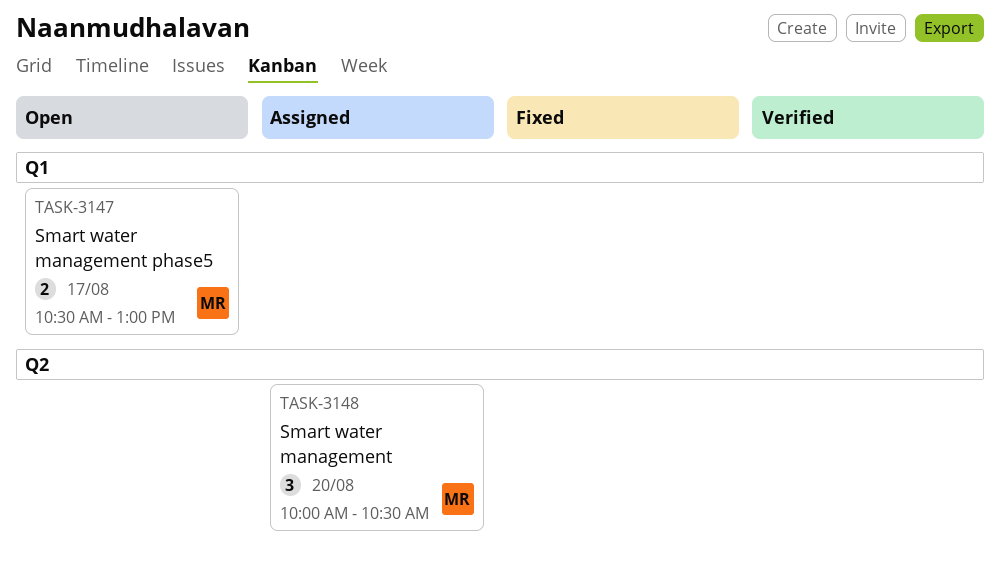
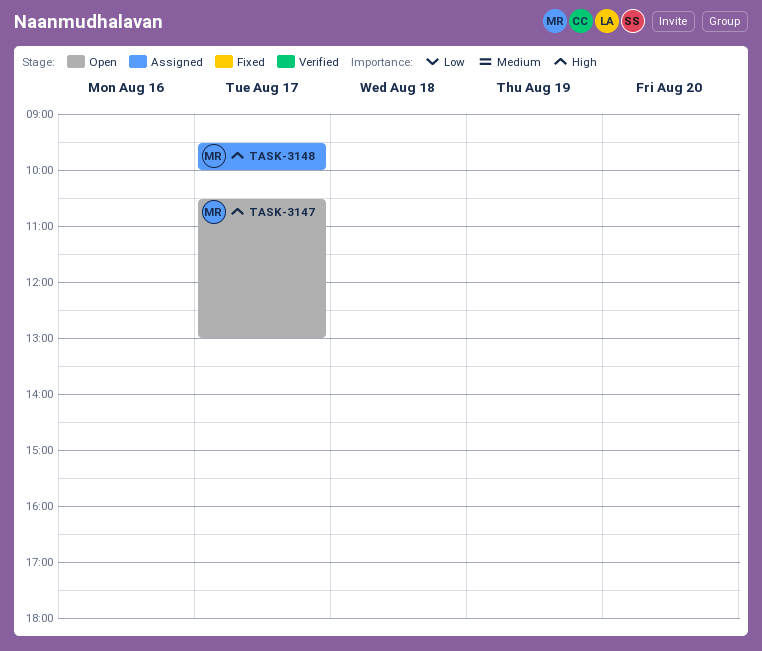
TASK-3148, day: Aug 20 -> Aug 17
TASK-3148, begins: 10:00 -> 09:30
TASK-3148, ends: 10:30 -> 10:00

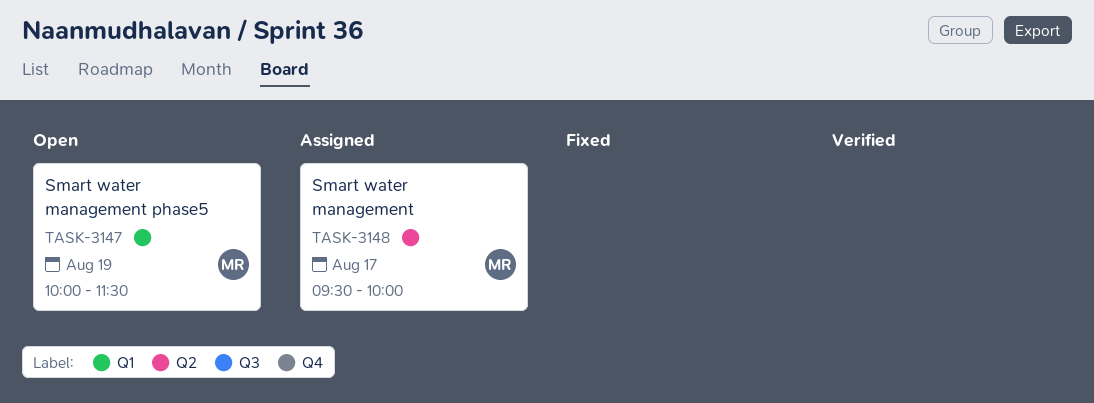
TASK-3147, day: Aug 17 -> Aug 19
TASK-3147, begins: 10:30 -> 10:00
TASK-3147, ends: 13:00 -> 11:30

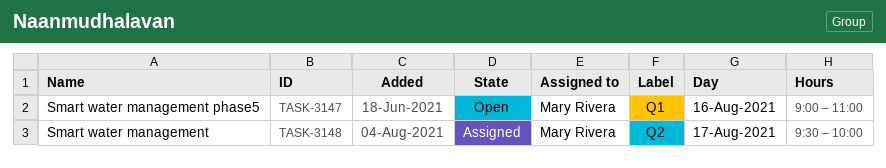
TASK-3147, day: Aug 19 -> Aug 16
TASK-3147, begins: 10:00 -> 09:00
TASK-3147, ends: 11:30 -> 11:00

